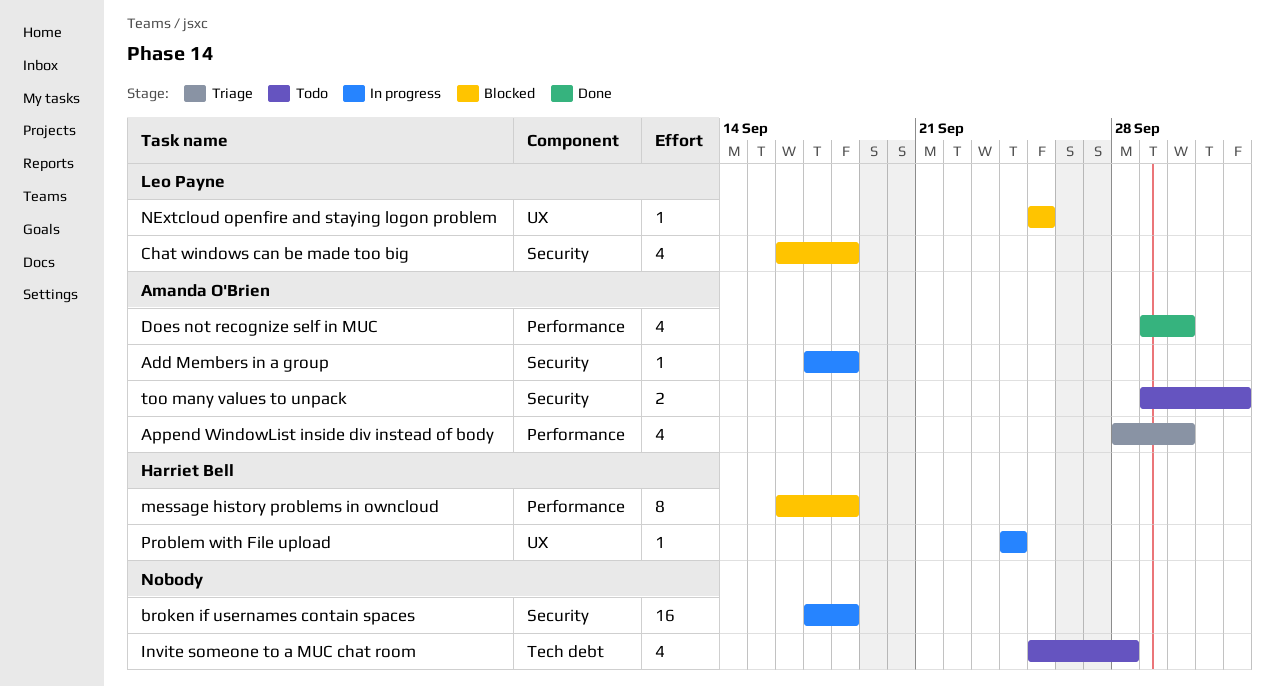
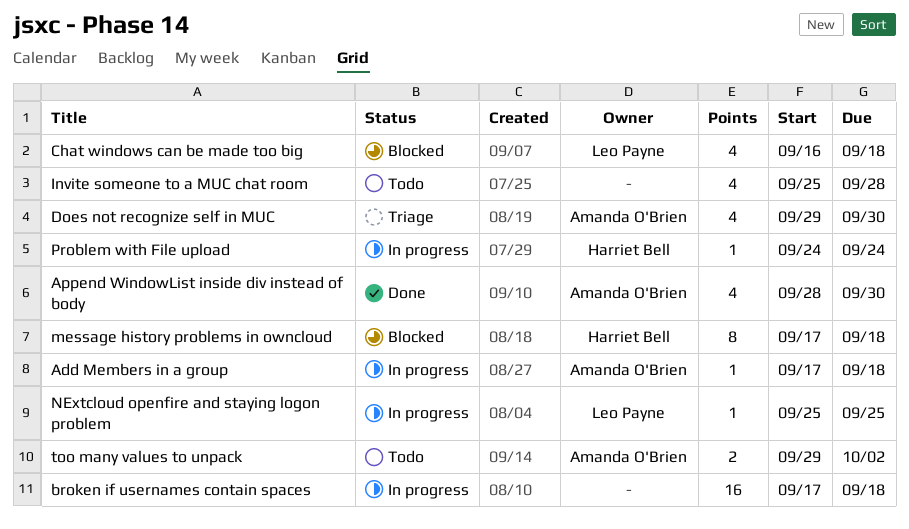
Append WindowList inside div instead of body, status: Triage -> Done
Does not recognize self in MUC, status: Done -> Triage
message history problems in owncloud, start: Sep 16 -> Sep 17
NExtcloud openfire and staying logon problem, status: Blocked -> In progress

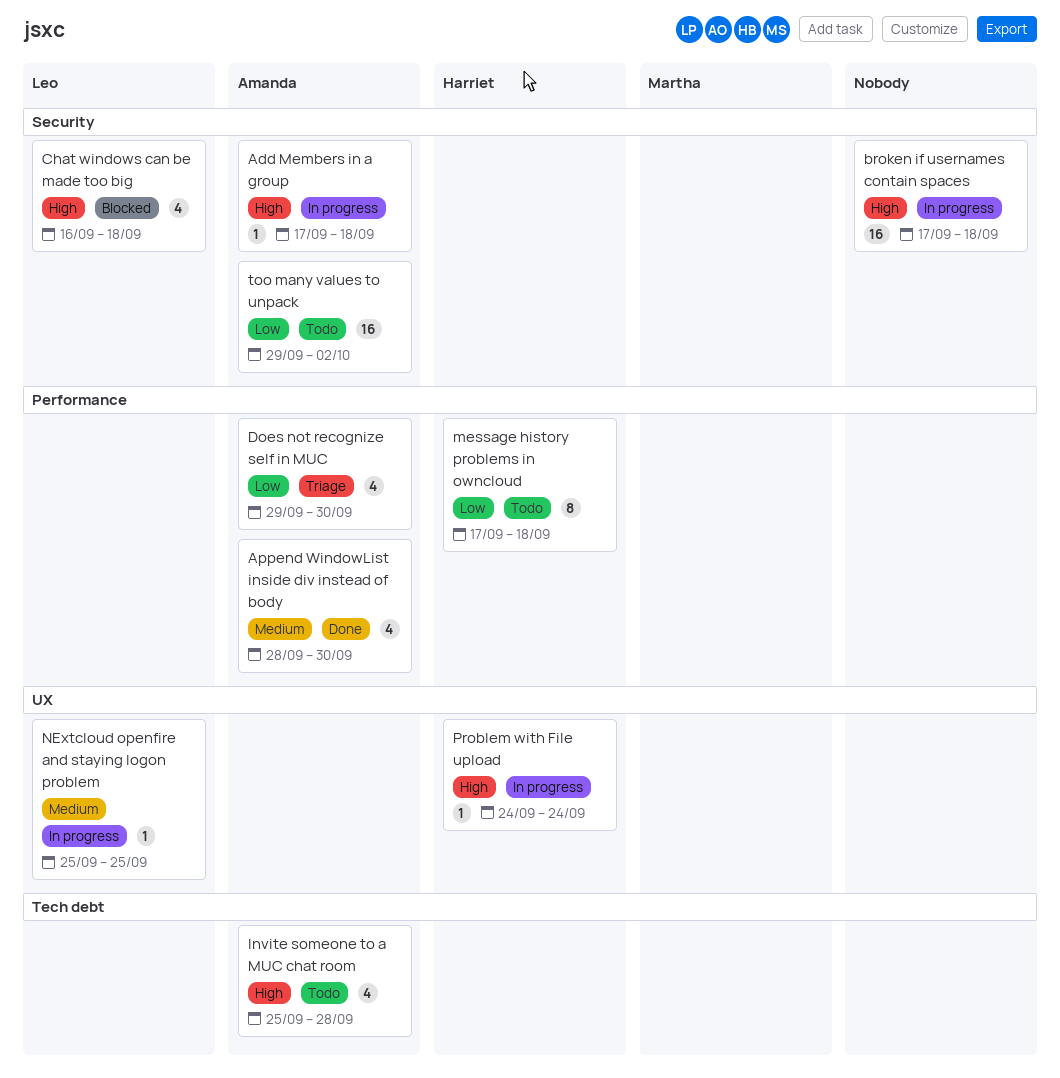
Invite someone to a MUC chat room, owner: none -> Amanda O'Brien
message history problems in owncloud, status: Blocked -> Todo
too many values to unpack, estimate: 2 -> 16

